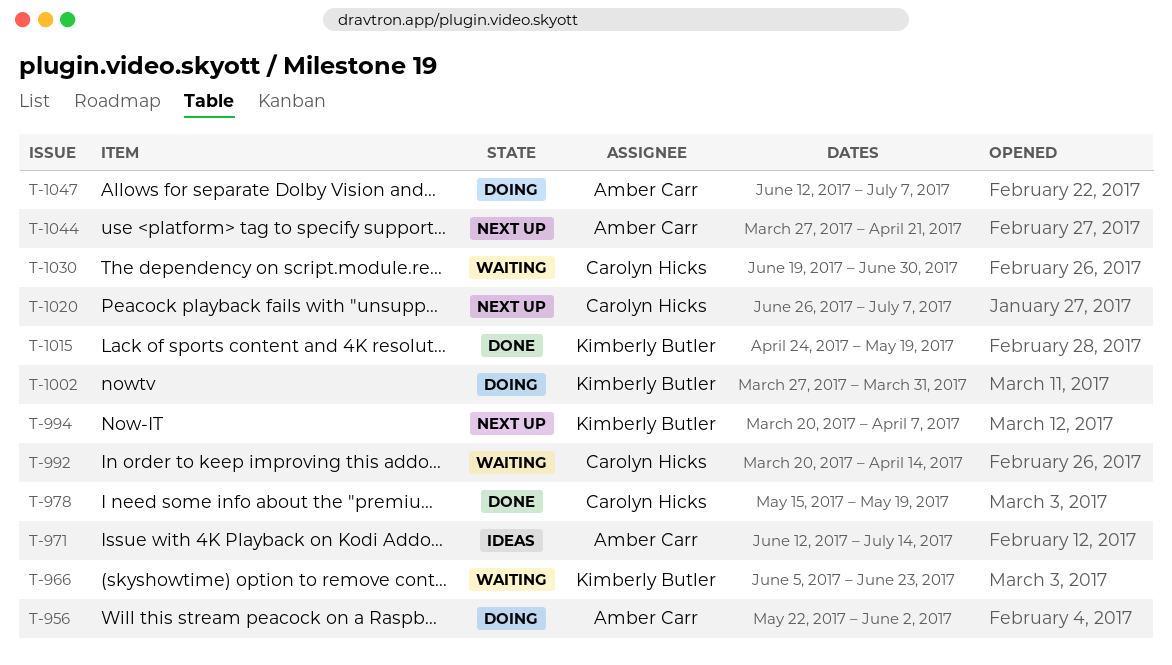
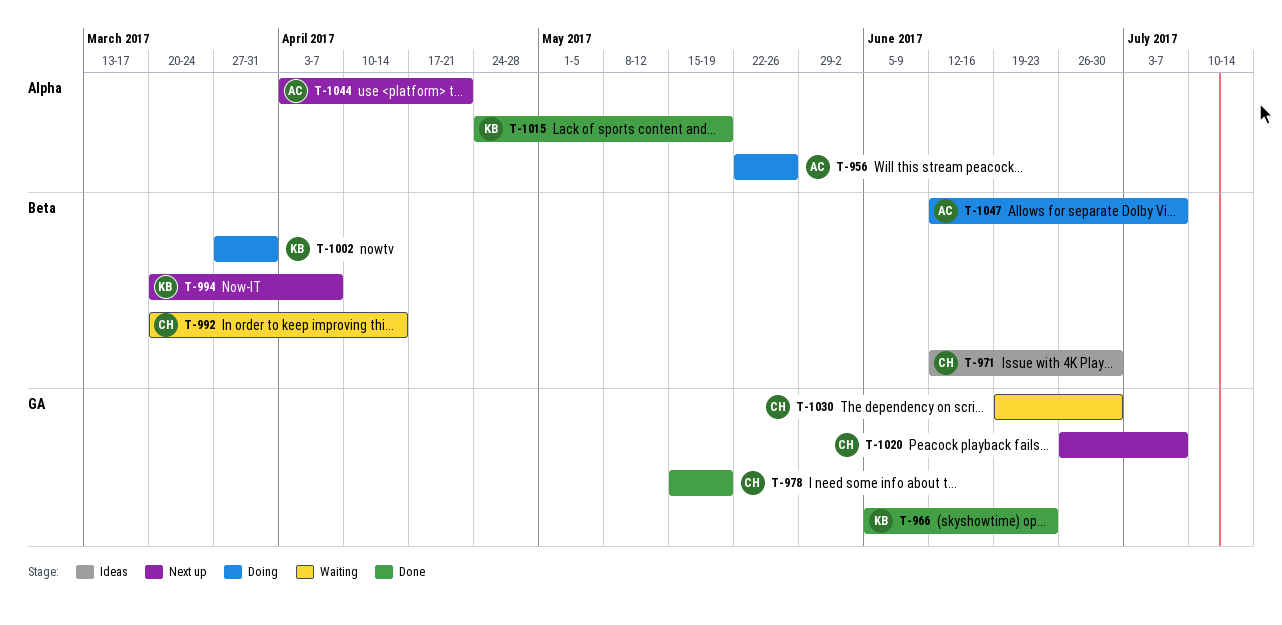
T-956, due: Jun 2 -> May 26
T-966, status: Waiting -> Done
T-971, owner: Amber Carr -> Carolyn Hicks
T-971, due: Jul 14 -> Jun 30
T-1044, start: Mar 27 -> Apr 3

